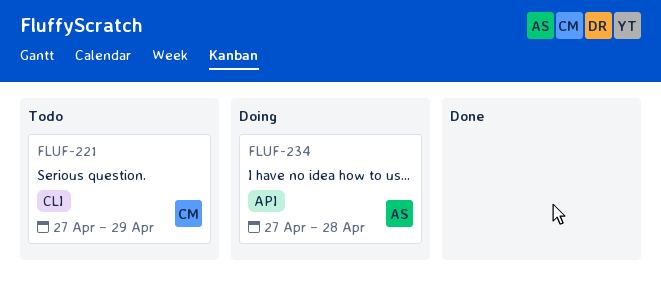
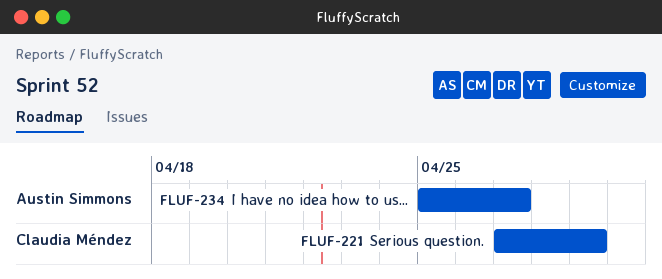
FLUF-234, start: Apr 27 -> Apr 25
FLUF-234, due: Apr 28 -> Apr 27

